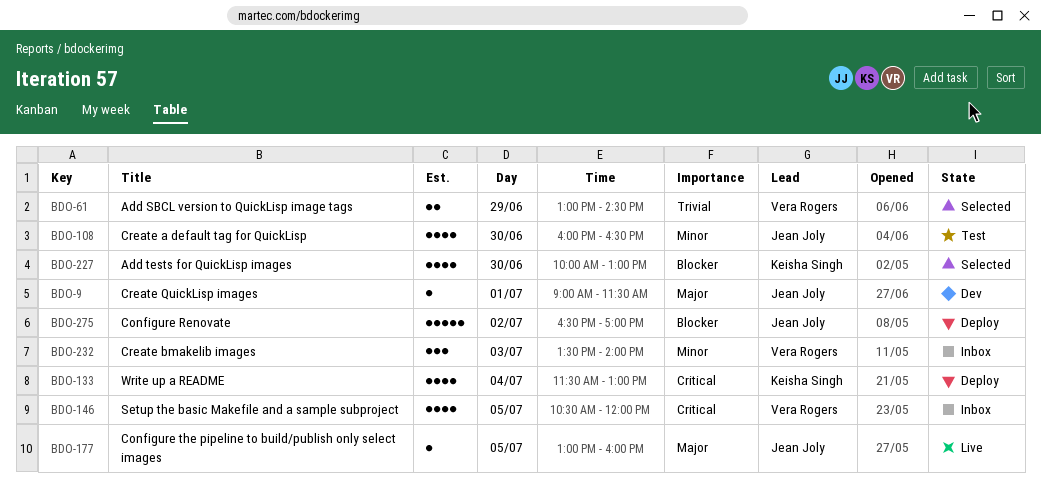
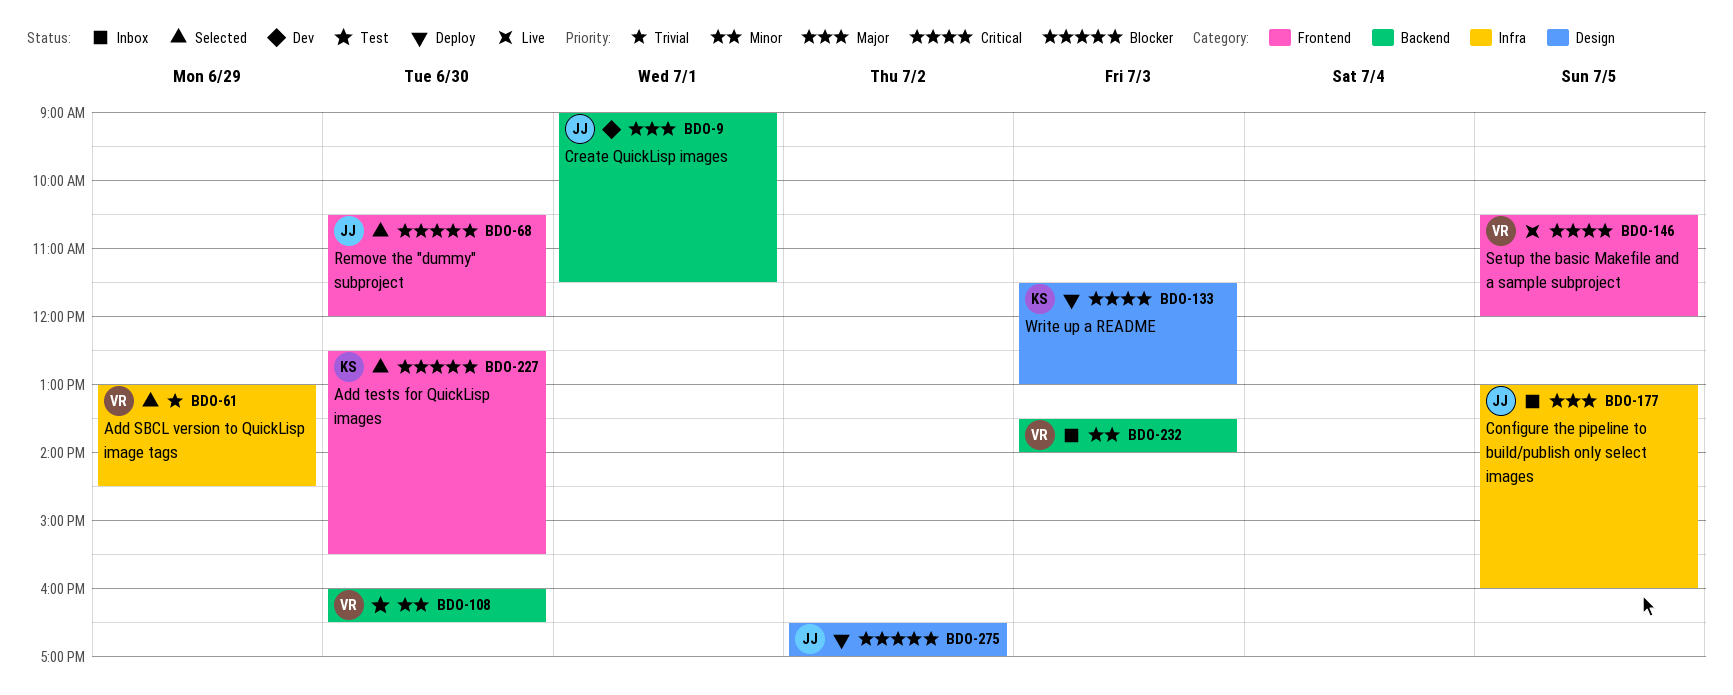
BDO-68: none -> present
BDO-108, owner: Jean Joly -> Vera Rogers
BDO-133, day: Jul 4 -> Jul 3
BDO-146, status: Inbox -> Live
BDO-177, status: Live -> Inbox
BDO-227, begins: 10:00 -> 12:30
BDO-227, ends: 13:00 -> 15:30

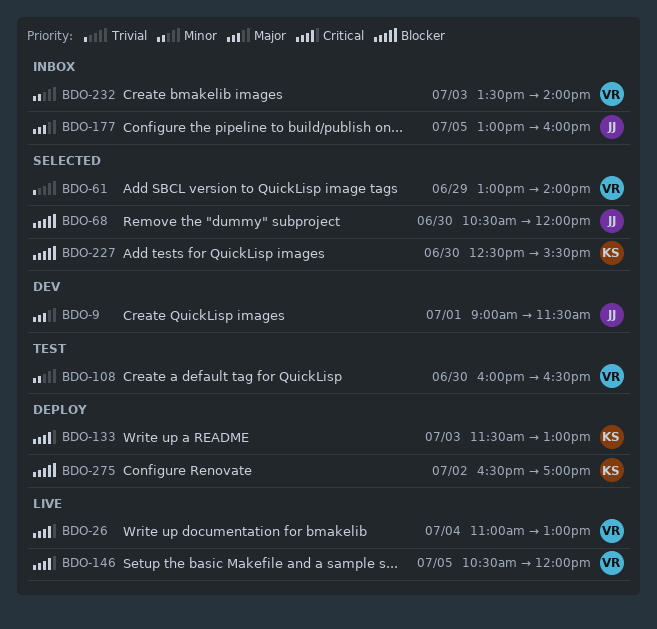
BDO-26: none -> present
BDO-61, ends: 14:30 -> 14:00
BDO-275, owner: JJ -> KS

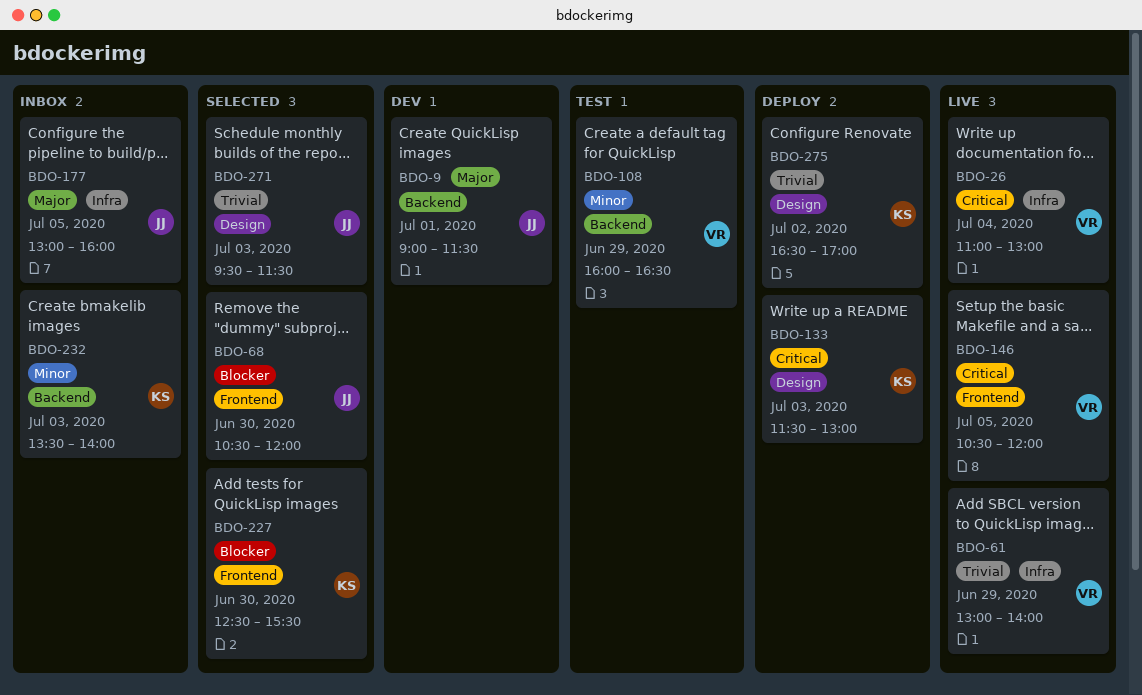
BDO-61, status: Selected -> Live
BDO-108, day: Jun 30 -> Jun 29
BDO-232, owner: VR -> KS
BDO-271: none -> present
BDO-275, priority: Blocker -> Trivial

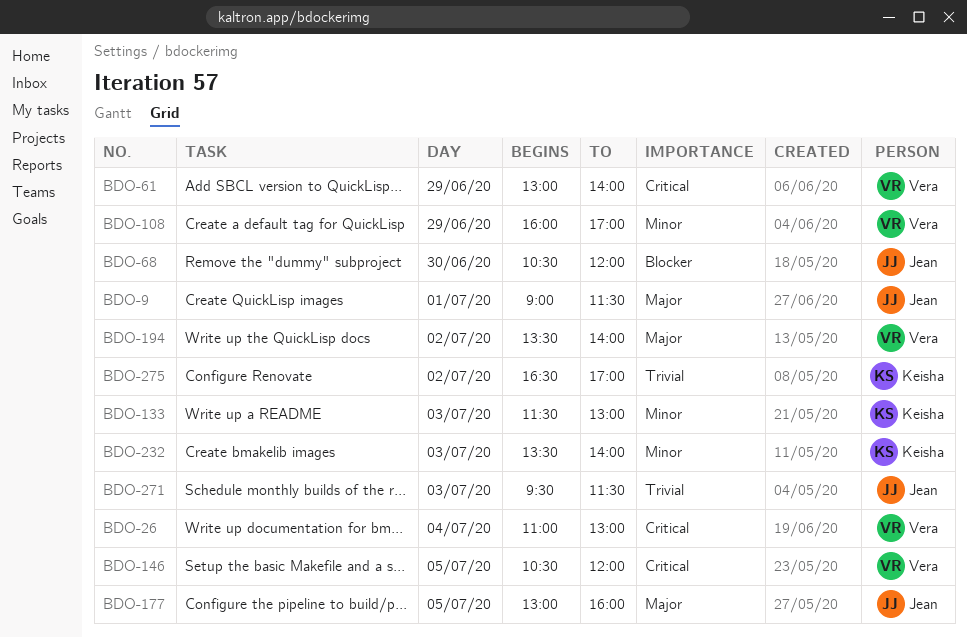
BDO-61, priority: Trivial -> Critical
BDO-108, ends: 16:30 -> 17:00
BDO-133, priority: Critical -> Minor
BDO-194: none -> present
BDO-227: present -> none

